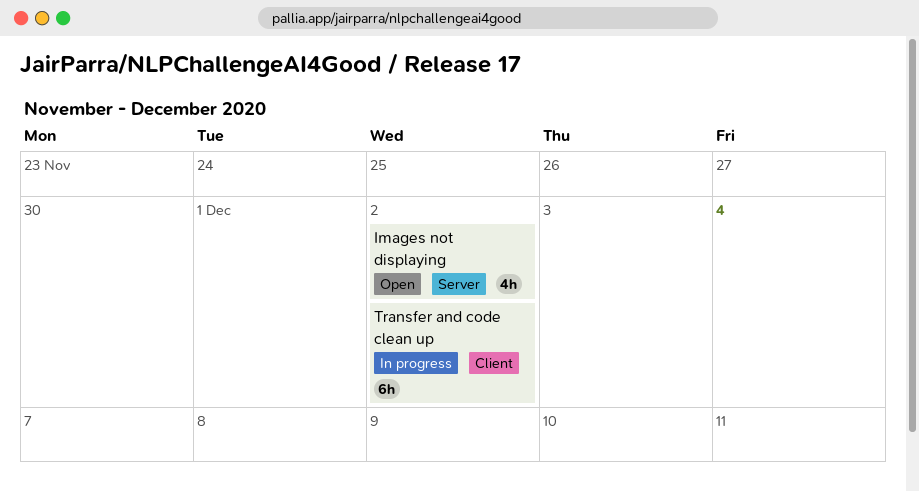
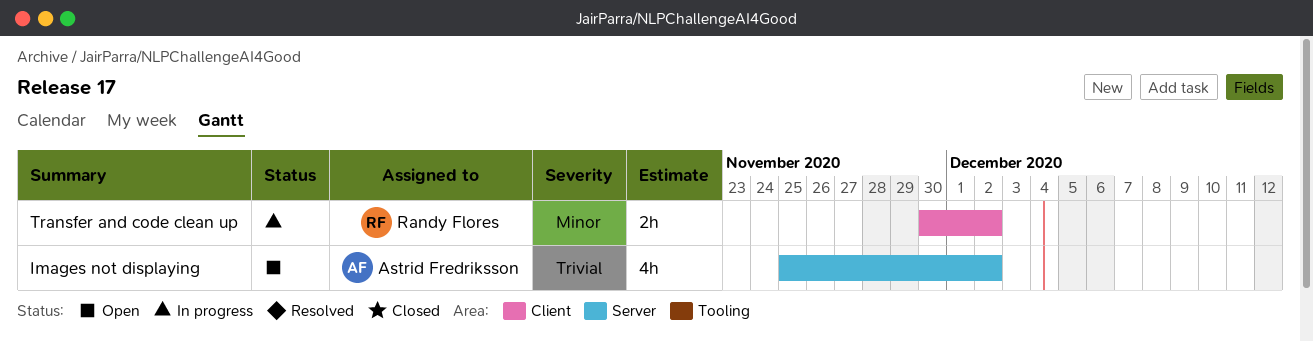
Transfer and code clean up, estimate: 6h -> 2h

